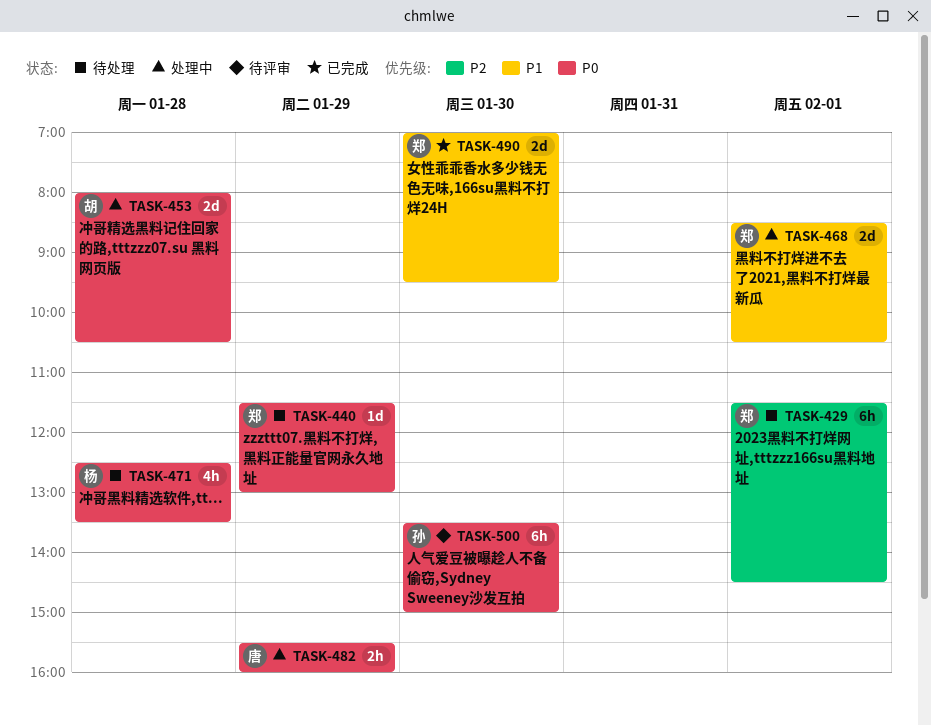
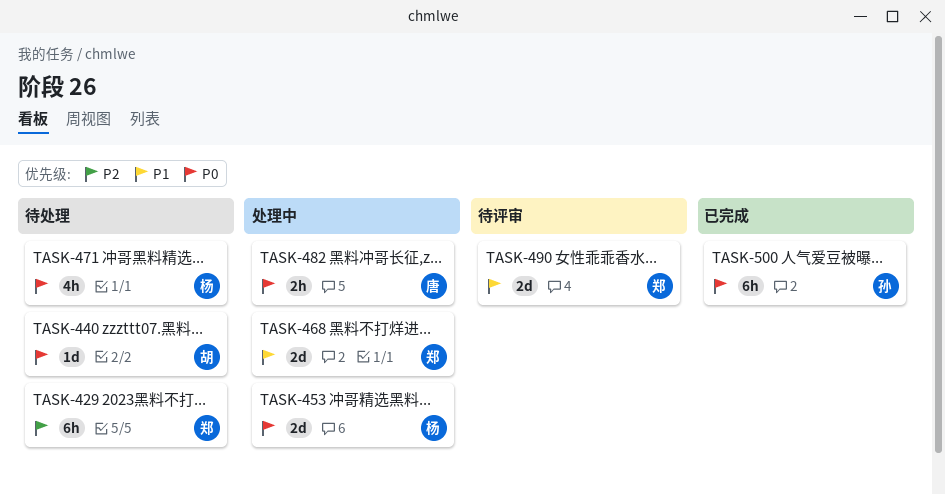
TASK-440, owner: 郑 -> 胡
TASK-453, owner: 胡 -> 杨
TASK-490, status: 已完成 -> 待评审
TASK-500, status: 待评审 -> 已完成

